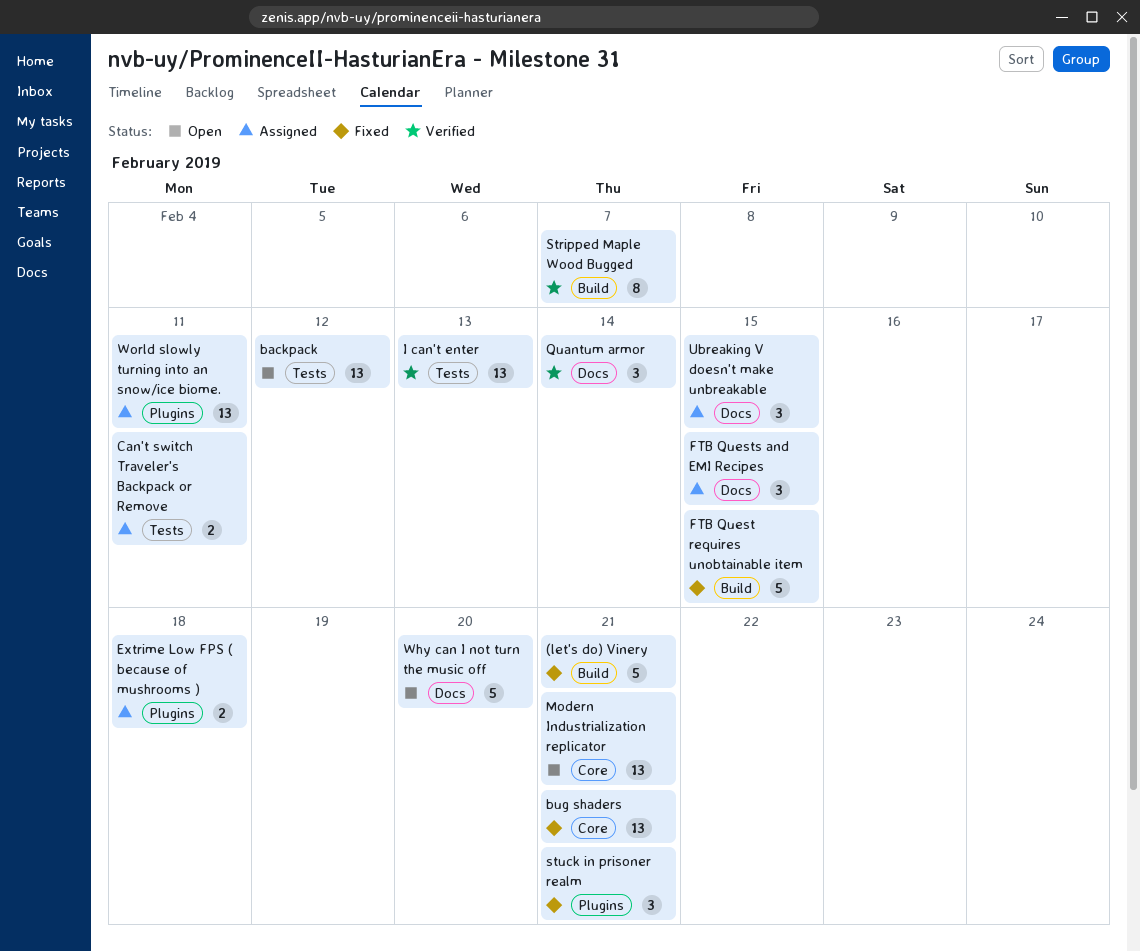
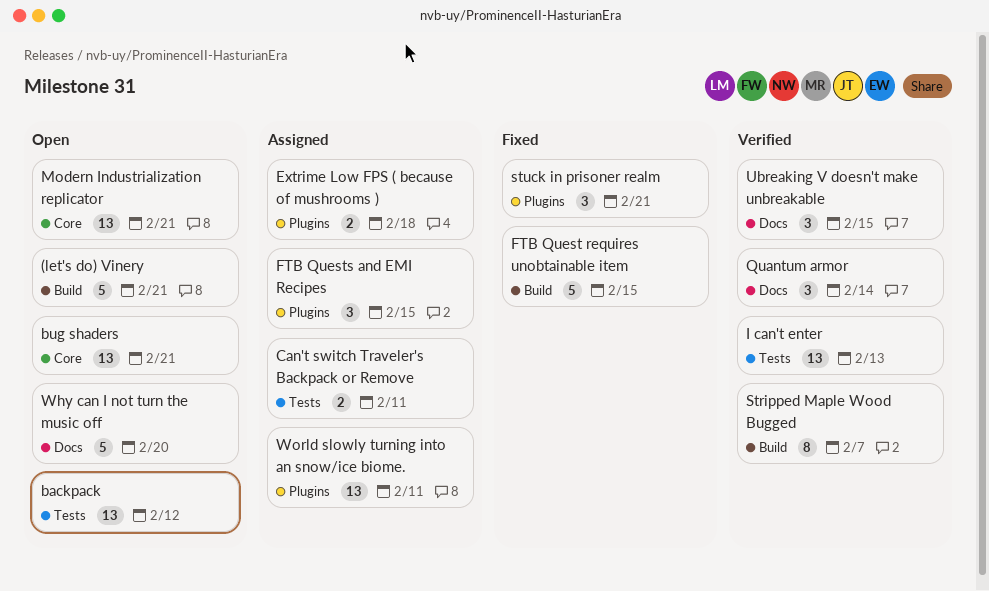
(let's do) Vinery, status: Fixed -> Open
bug shaders, status: Fixed -> Open
FTB Quests and EMI Recipes, label: Docs -> Plugins
Ubreaking V doesn't make unbreakable, status: Assigned -> Verified

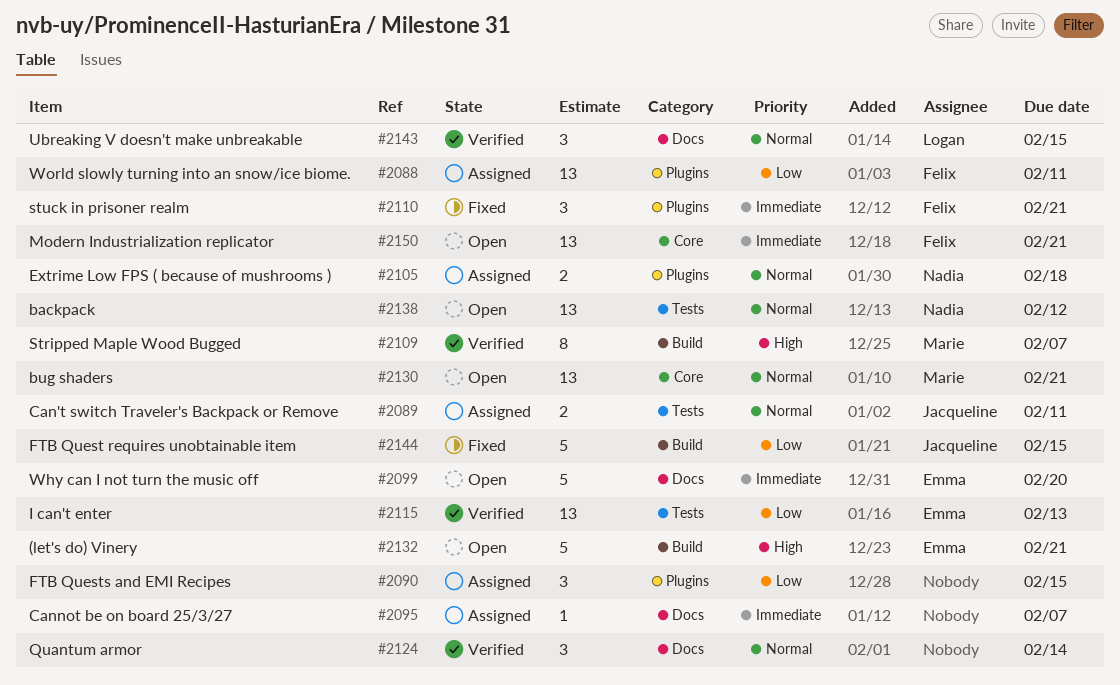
Cannot be on board 25/3/27: none -> present

